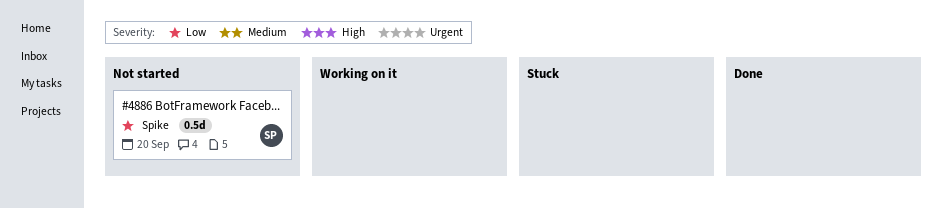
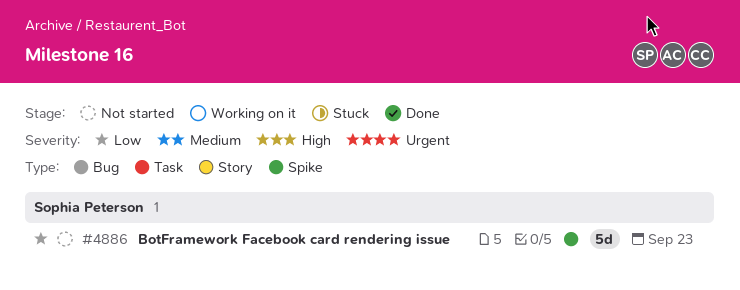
#4886, estimate: 0.5d -> 5d
#4886, due: Sep 20 -> Sep 23

